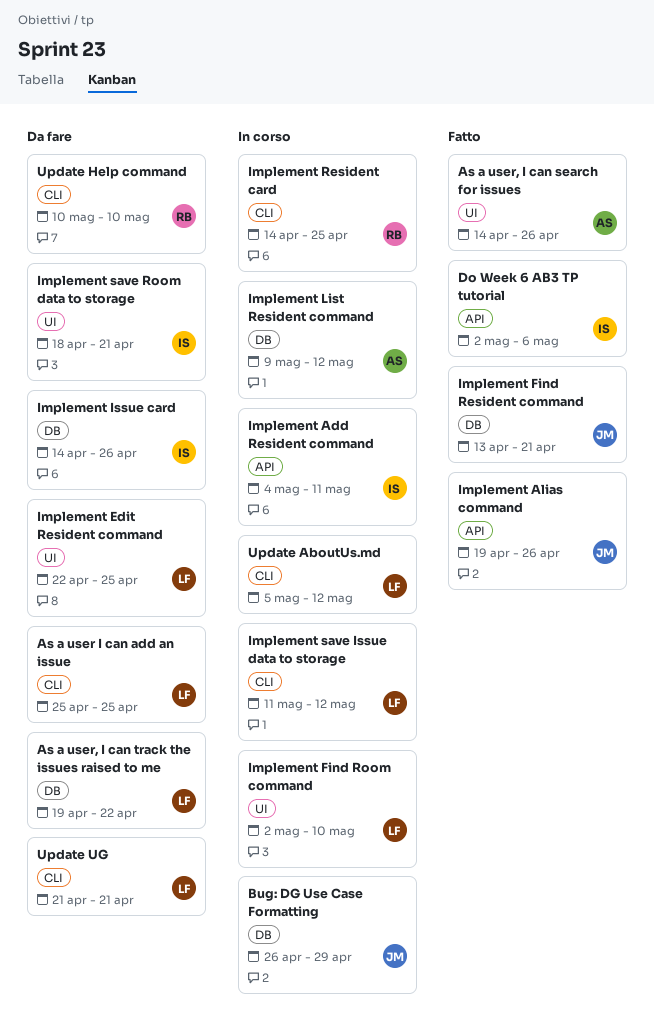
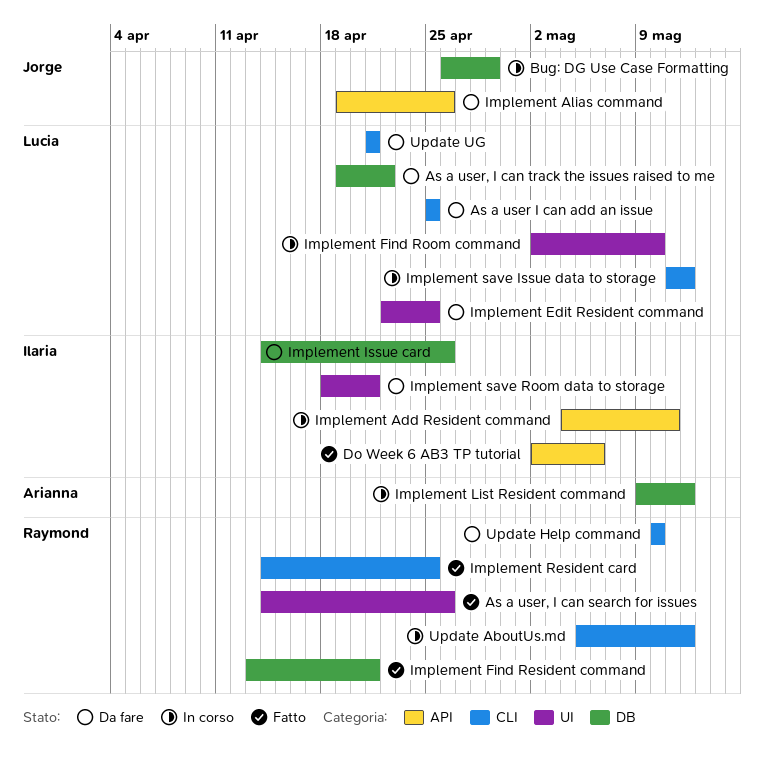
As a user, I can search for issues, owner: Arianna -> Raymond
Implement Alias command, status: Fatto -> Da fare
Implement Find Resident command, owner: Jorge -> Raymond
Implement Resident card, status: In corso -> Fatto
Update AboutUs.md, owner: Lucia -> Raymond

